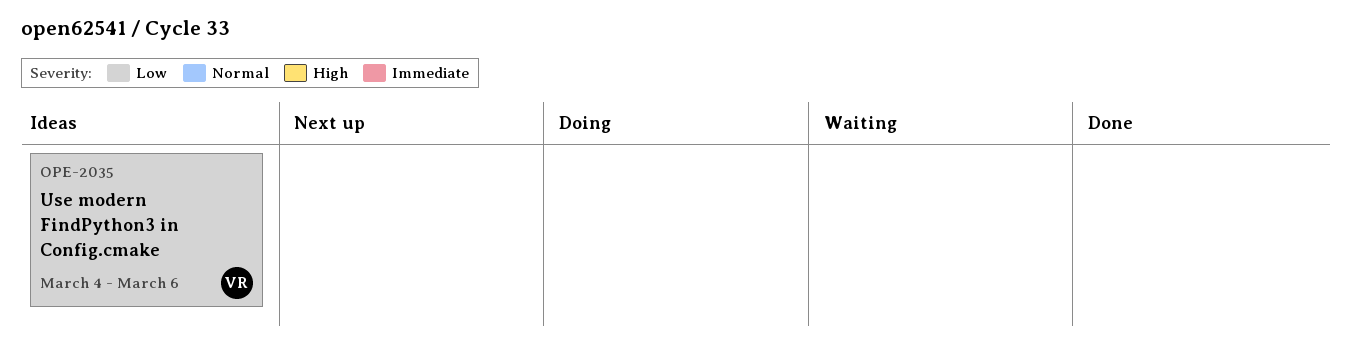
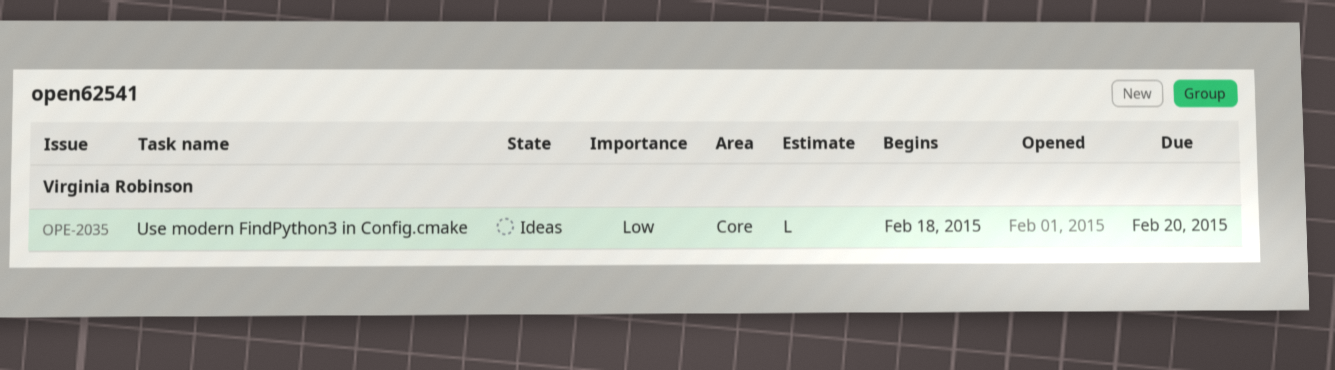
OPE-2035, start: Mar 4 -> Feb 18
OPE-2035, due: Mar 6 -> Feb 20

